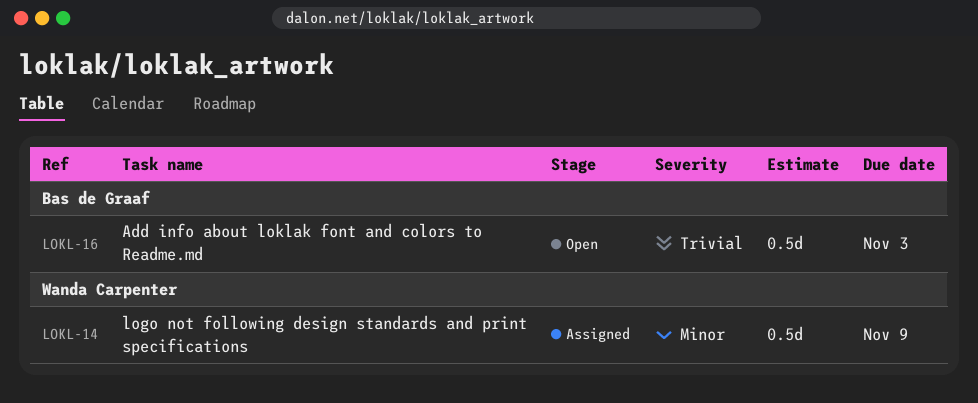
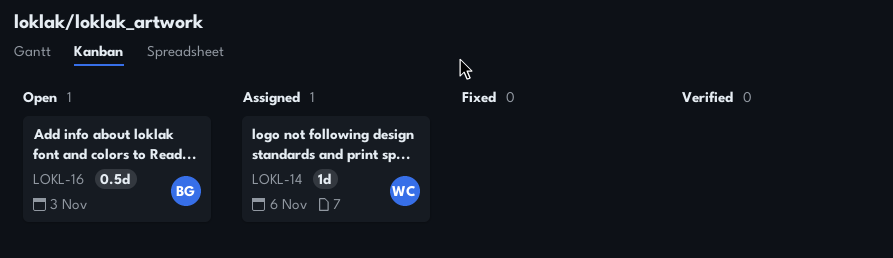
LOKL-14, estimate: 0.5d -> 1d
LOKL-14, due: Nov 9 -> Nov 6

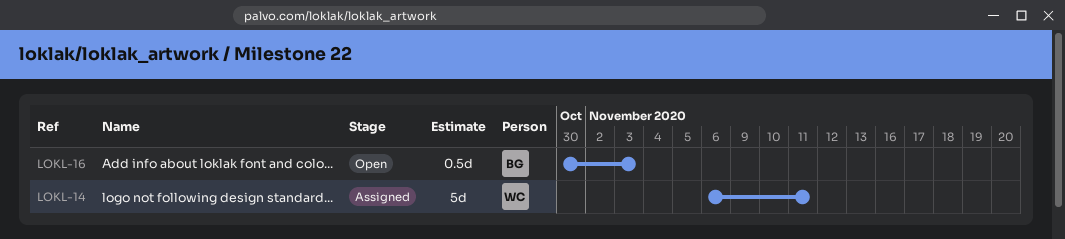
LOKL-14, estimate: 1d -> 5d
LOKL-14, due: Nov 6 -> Nov 11

